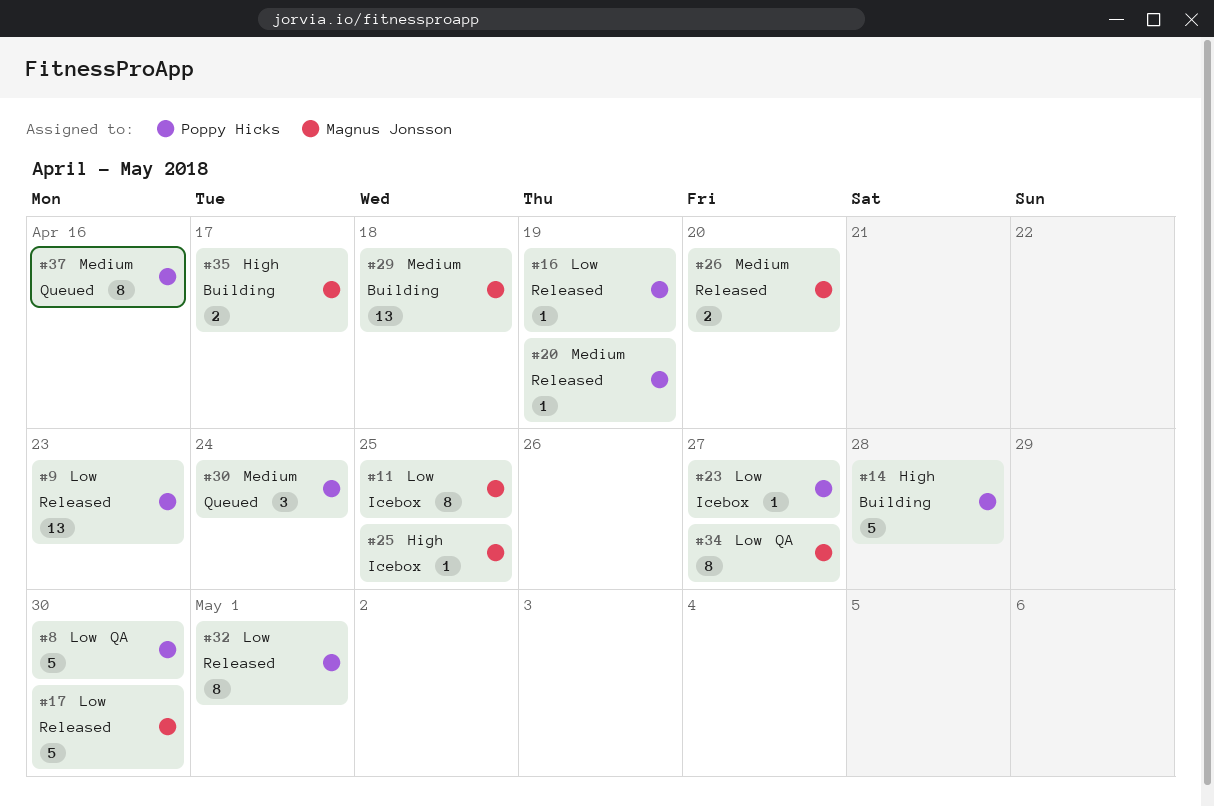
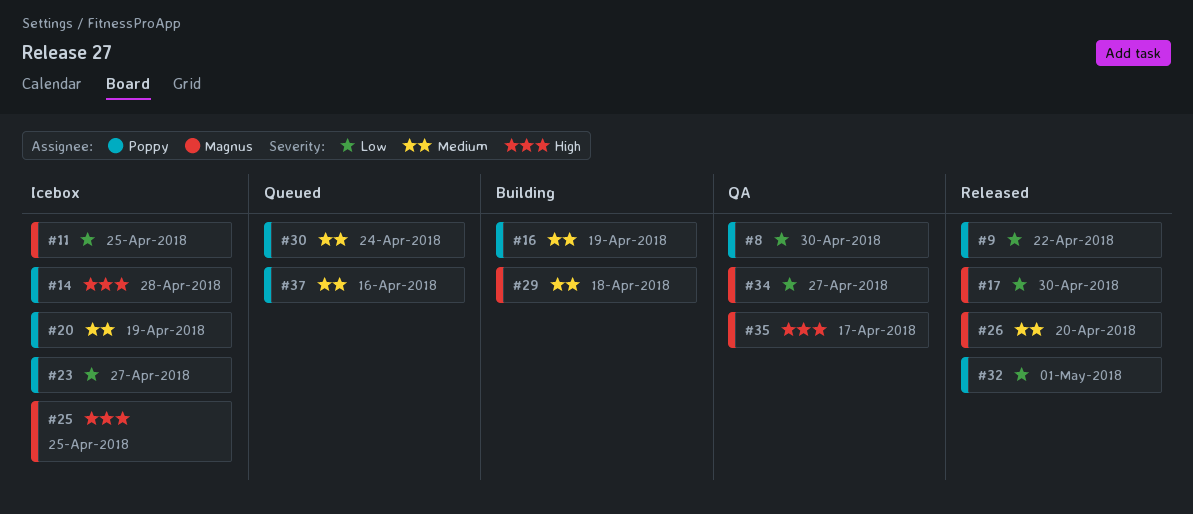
#9, due: Apr 23 -> Apr 22
#14, status: Building -> Icebox
#16, status: Released -> Building
#16, priority: Low -> Medium
#20, status: Released -> Icebox
#35, status: Building -> QA

